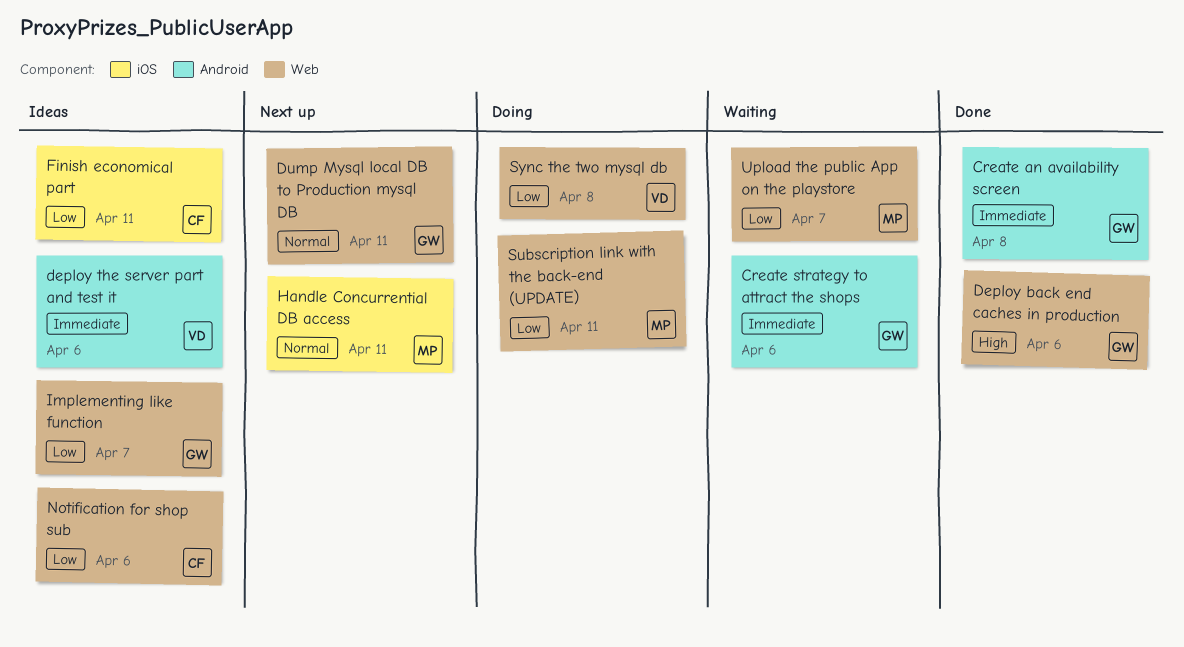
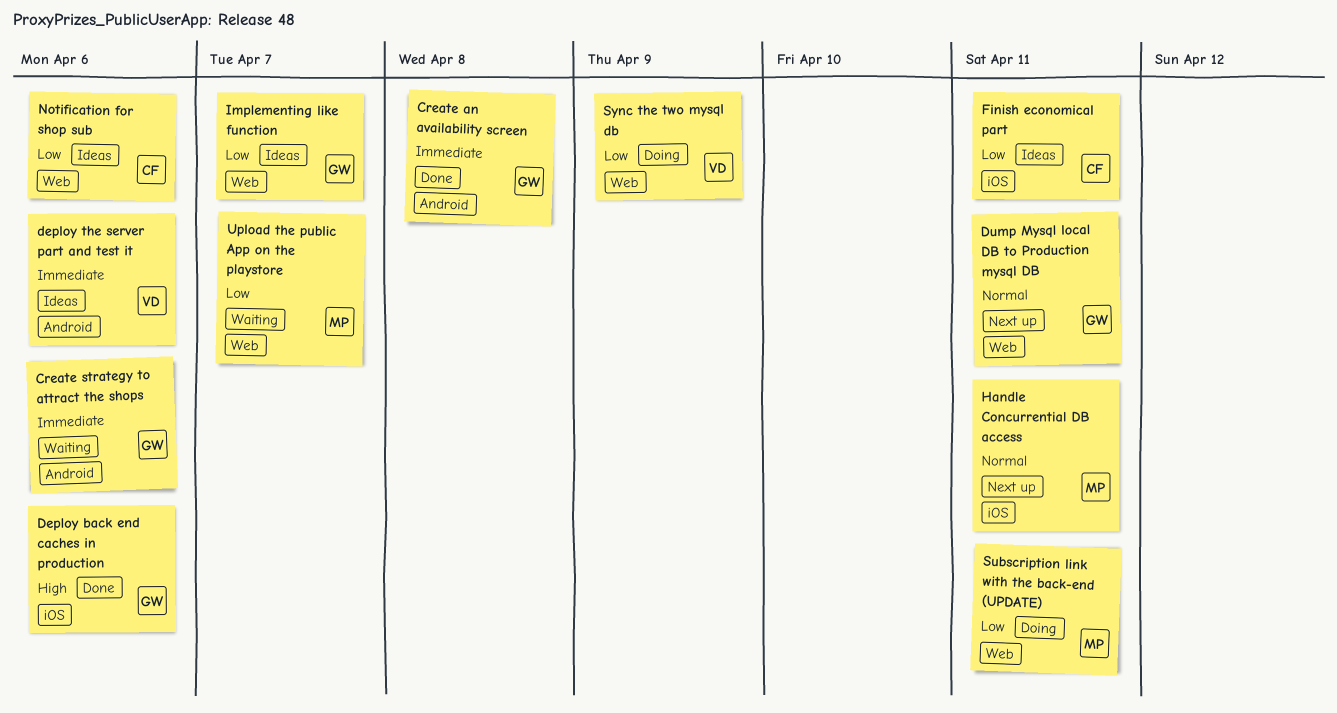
Deploy back end caches in production, label: Web -> iOS
Sync the two mysql db, due: Apr 8 -> Apr 9

